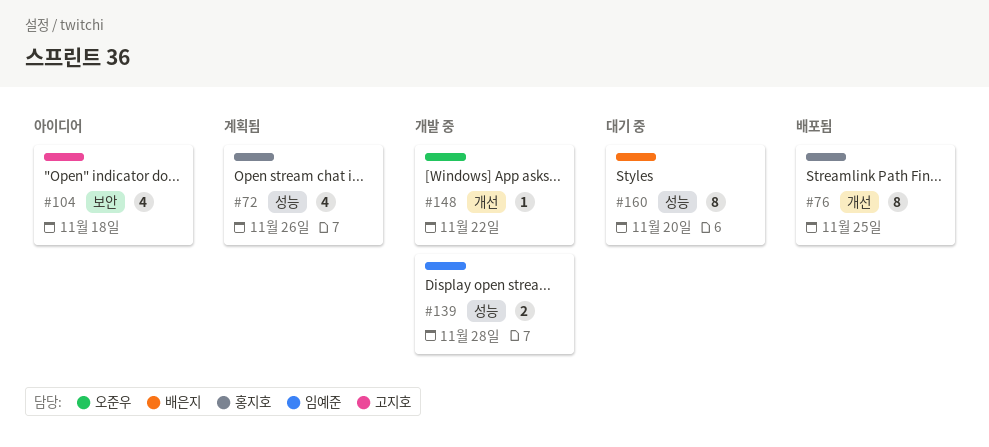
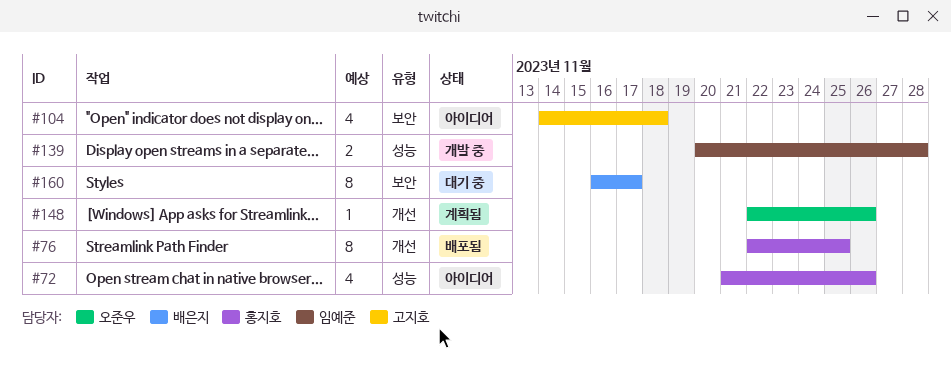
#72, status: 계획됨 -> 아이디어
#148, status: 개발 중 -> 계획됨
#148, due: Nov 22 -> Nov 26
#160, label: 성능 -> 보안
#160, due: Nov 20 -> Nov 17

